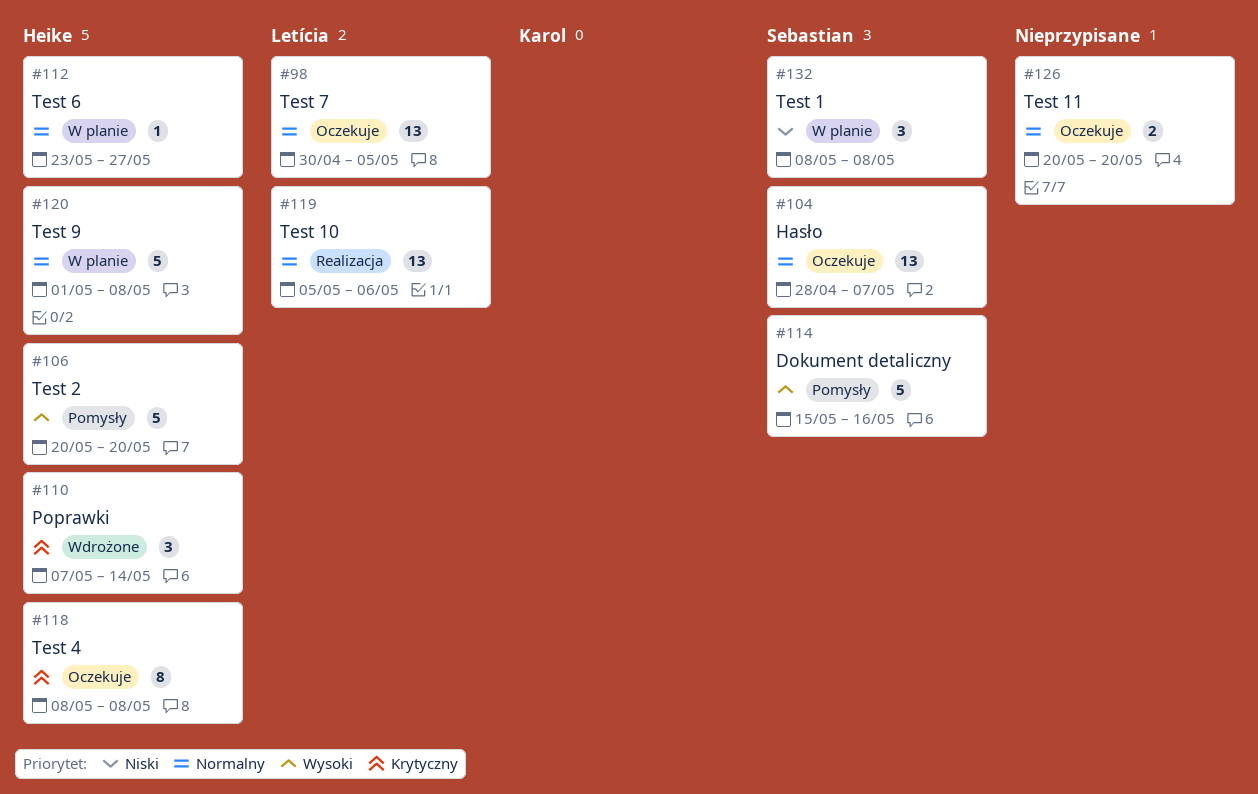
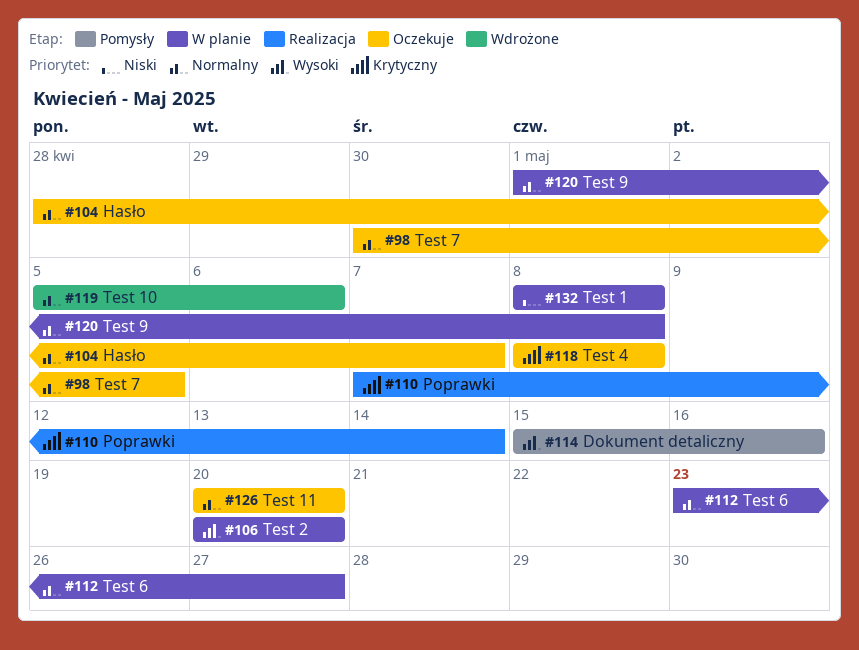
#106, status: Pomysły -> W planie
#110, status: Wdrożone -> Realizacja
#119, status: Realizacja -> Wdrożone

